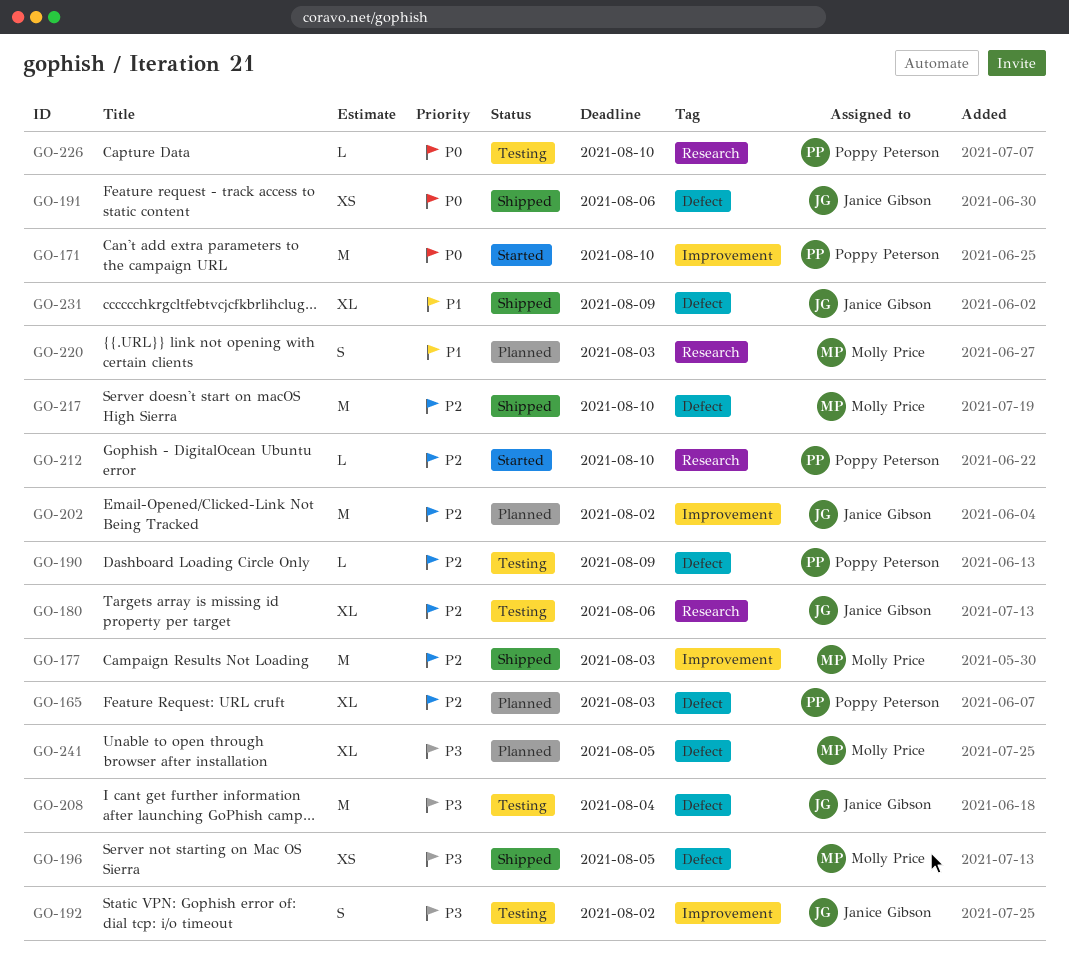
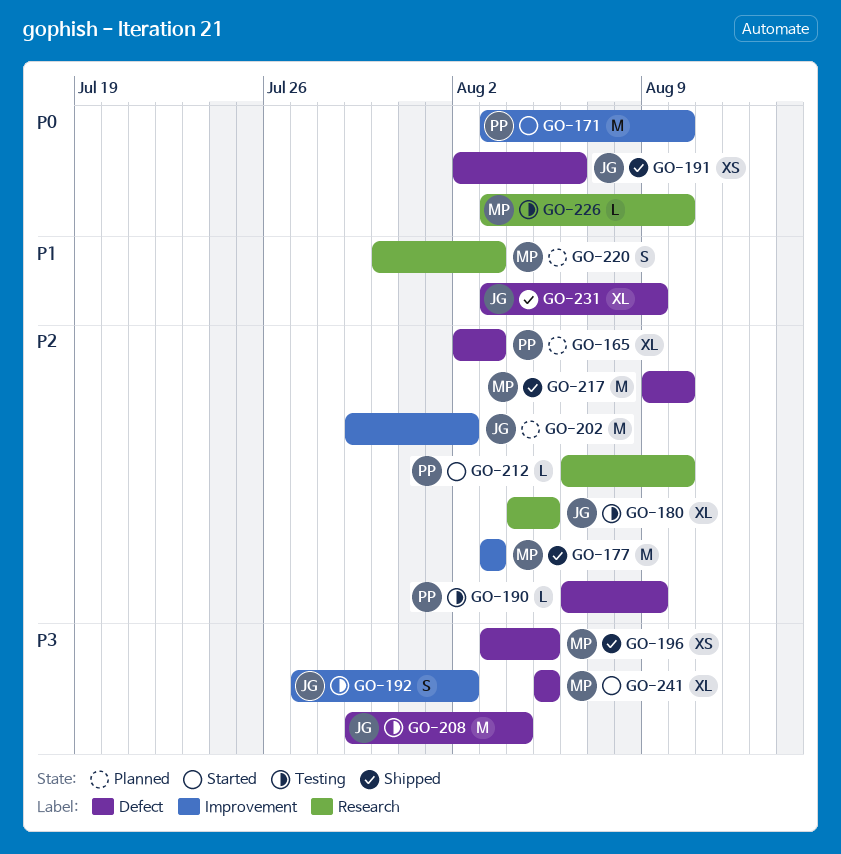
GO-180, due: Aug 6 -> Aug 5
GO-226, owner: Poppy Peterson -> Molly Price
GO-241, status: Planned -> Started

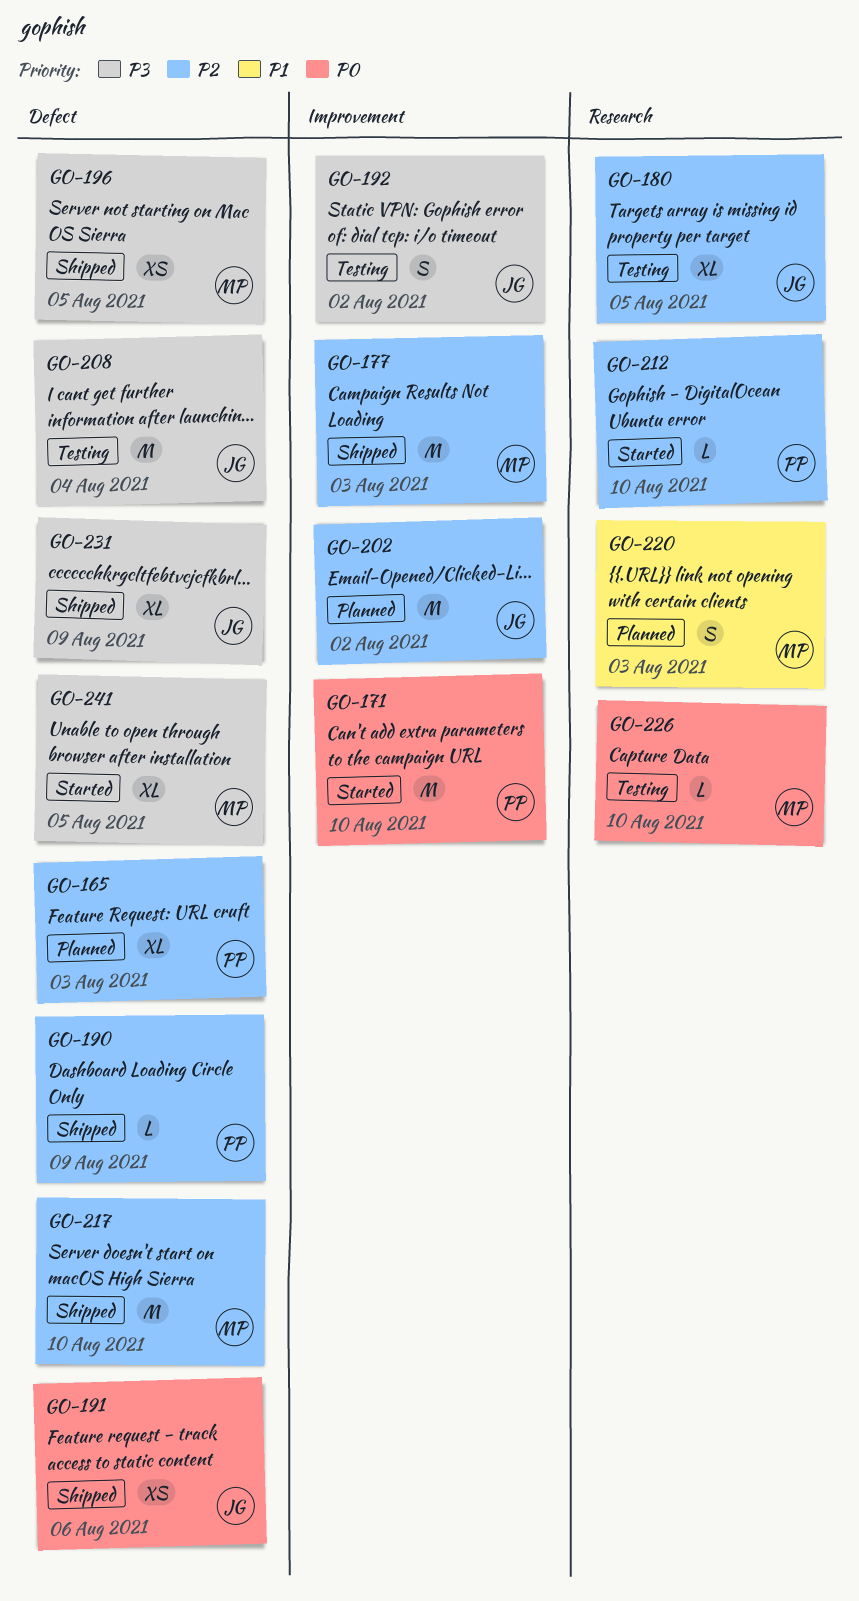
GO-190, status: Testing -> Shipped
GO-231, priority: P1 -> P3

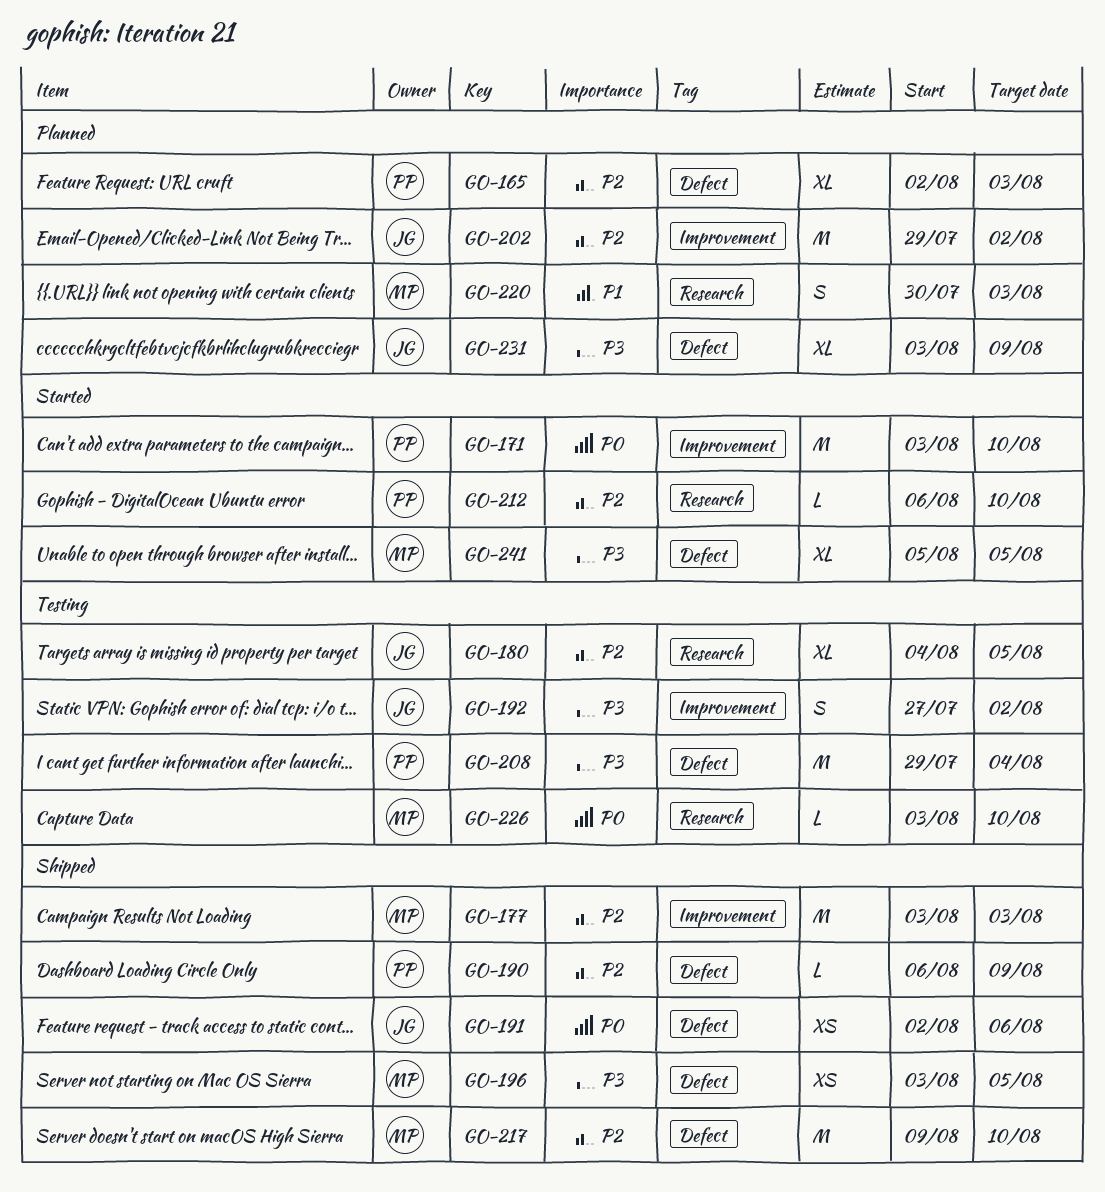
GO-208, owner: JG -> PP
GO-231, status: Shipped -> Planned

